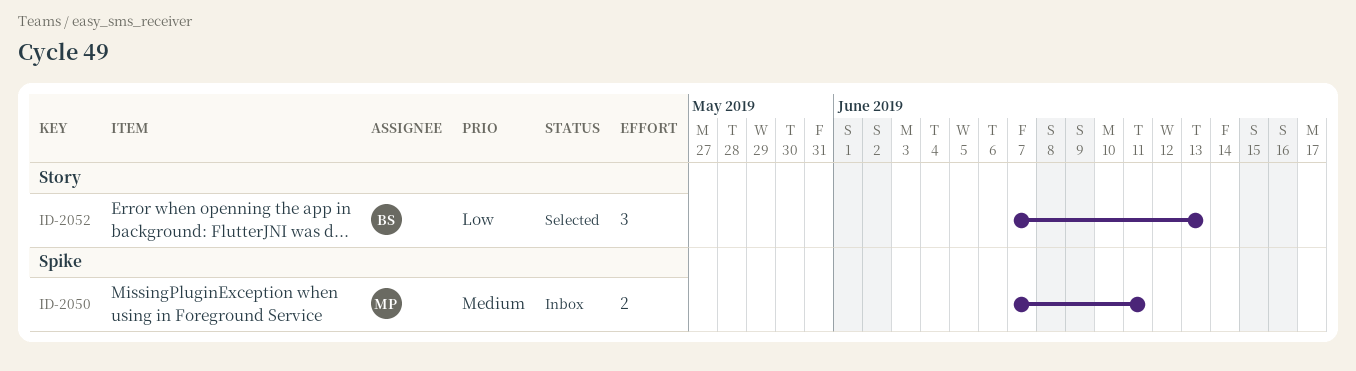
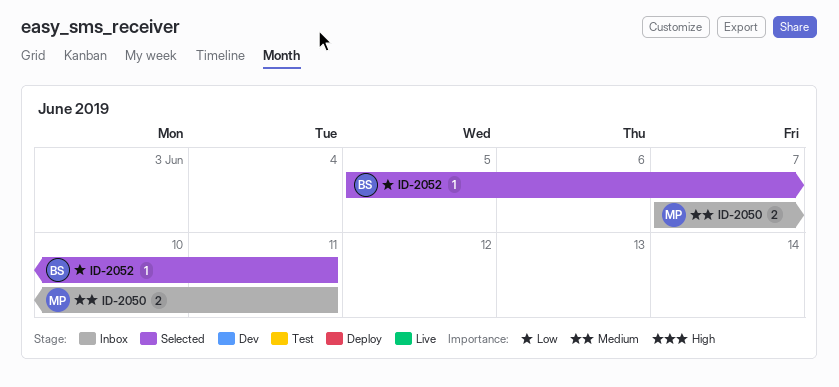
ID-2052, estimate: 3 -> 1
ID-2052, start: Jun 7 -> Jun 5
ID-2052, due: Jun 13 -> Jun 11

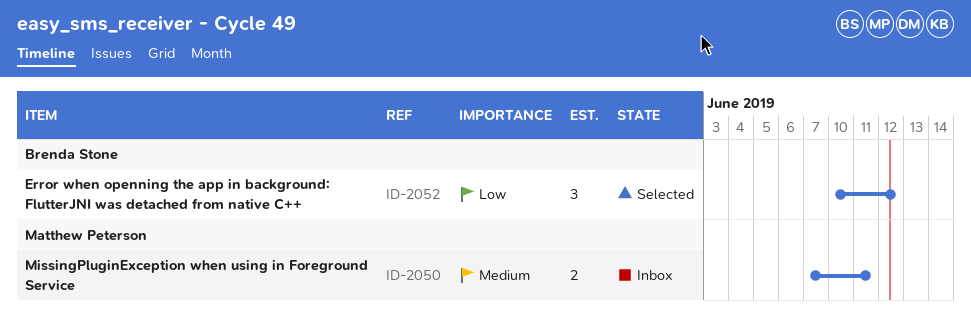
ID-2052, estimate: 1 -> 3
ID-2052, start: Jun 5 -> Jun 10
ID-2052, due: Jun 11 -> Jun 12

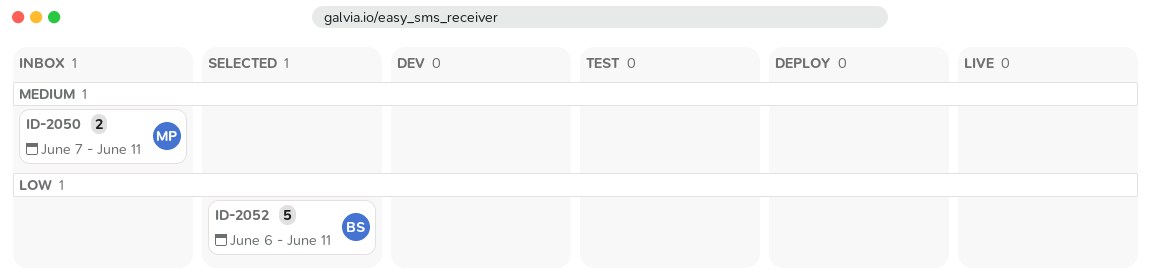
ID-2052, estimate: 3 -> 5
ID-2052, start: Jun 10 -> Jun 6
ID-2052, due: Jun 12 -> Jun 11

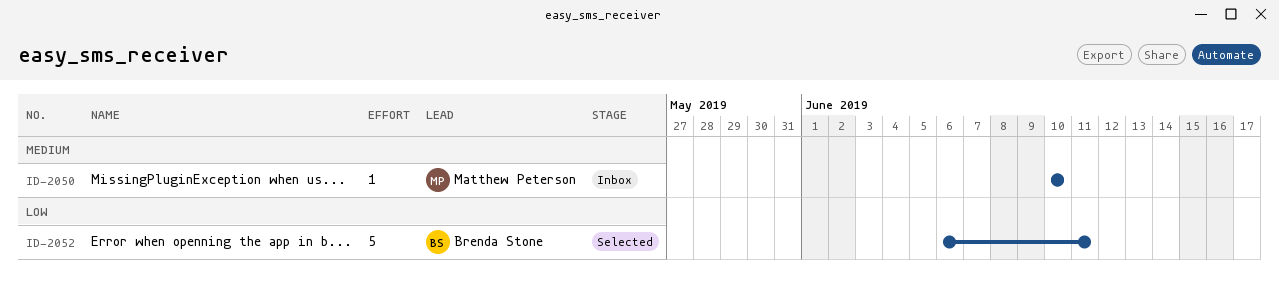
ID-2050, estimate: 2 -> 1
ID-2050, start: Jun 7 -> Jun 10
ID-2050, due: Jun 11 -> Jun 10

